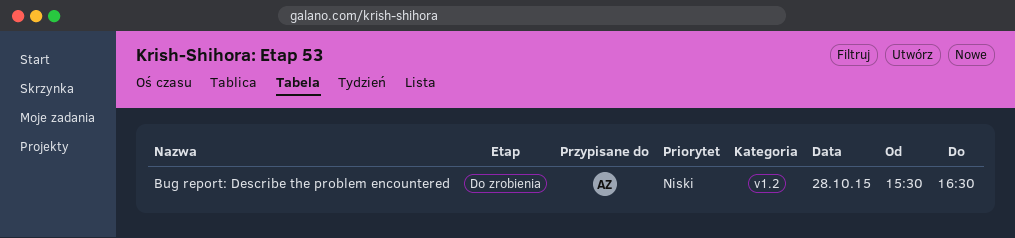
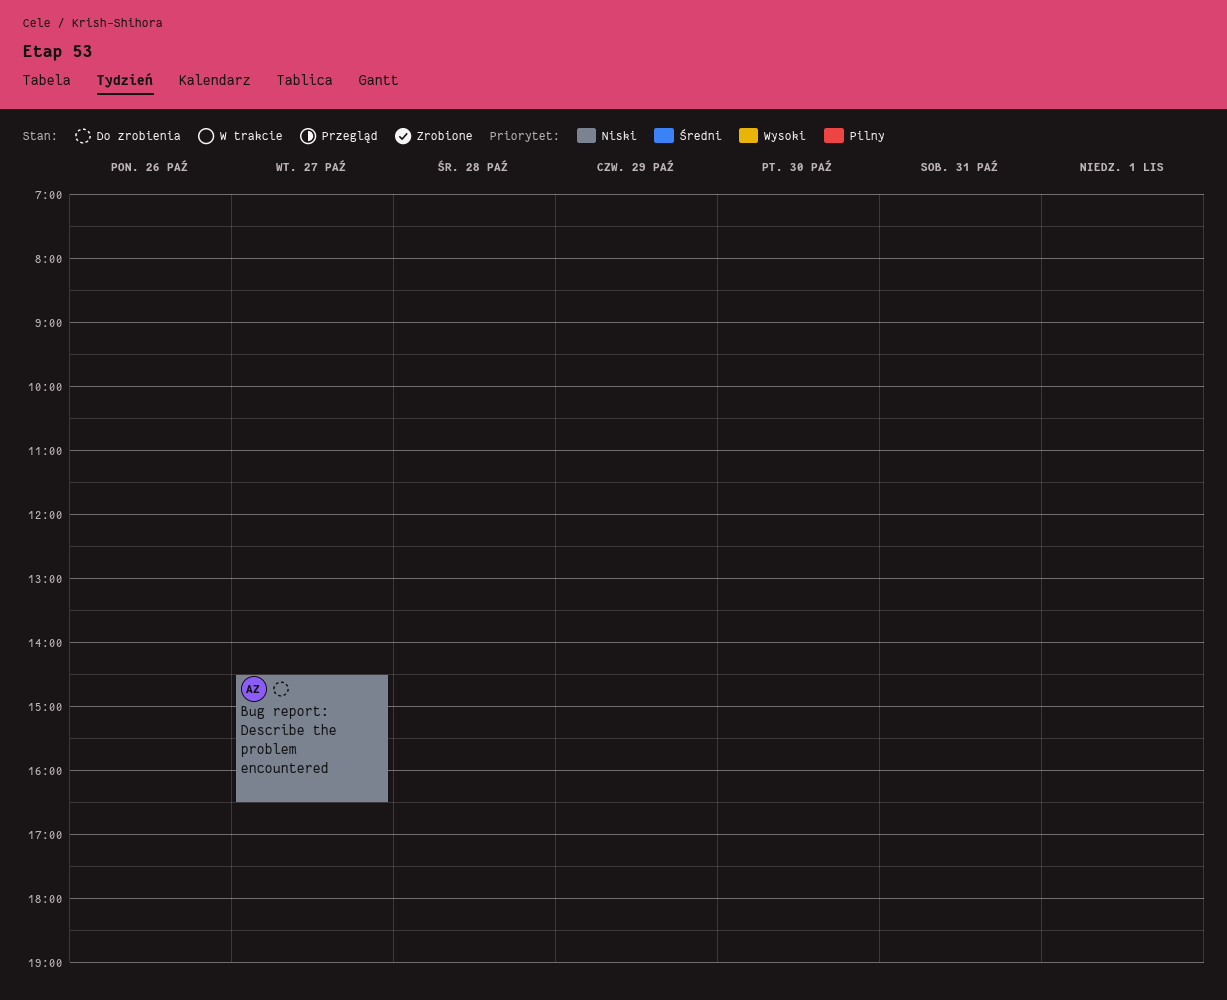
Bug report: Describe the problem encountered, day: Oct 28 -> Oct 27
Bug report: Describe the problem encountered, begins: 15:30 -> 14:30

